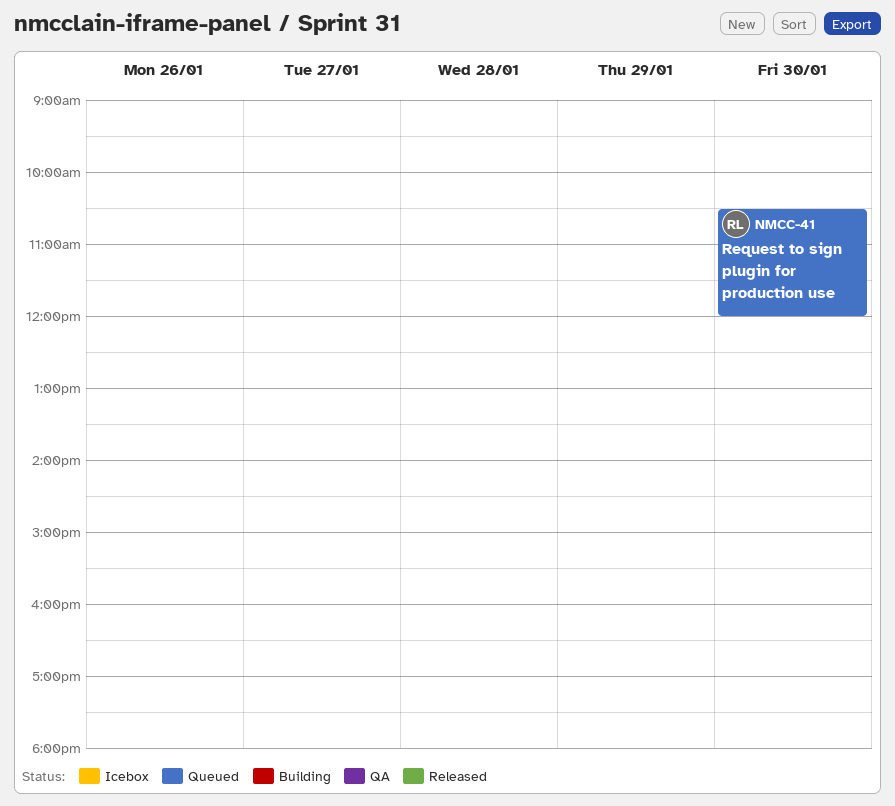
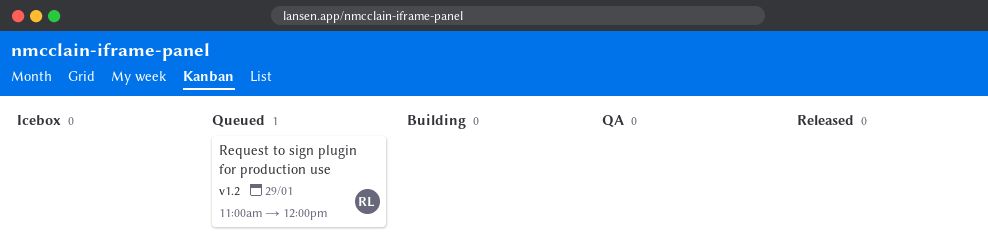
Request to sign plugin for production use, day: Jan 30 -> Jan 29
Request to sign plugin for production use, begins: 10:30 -> 11:00

